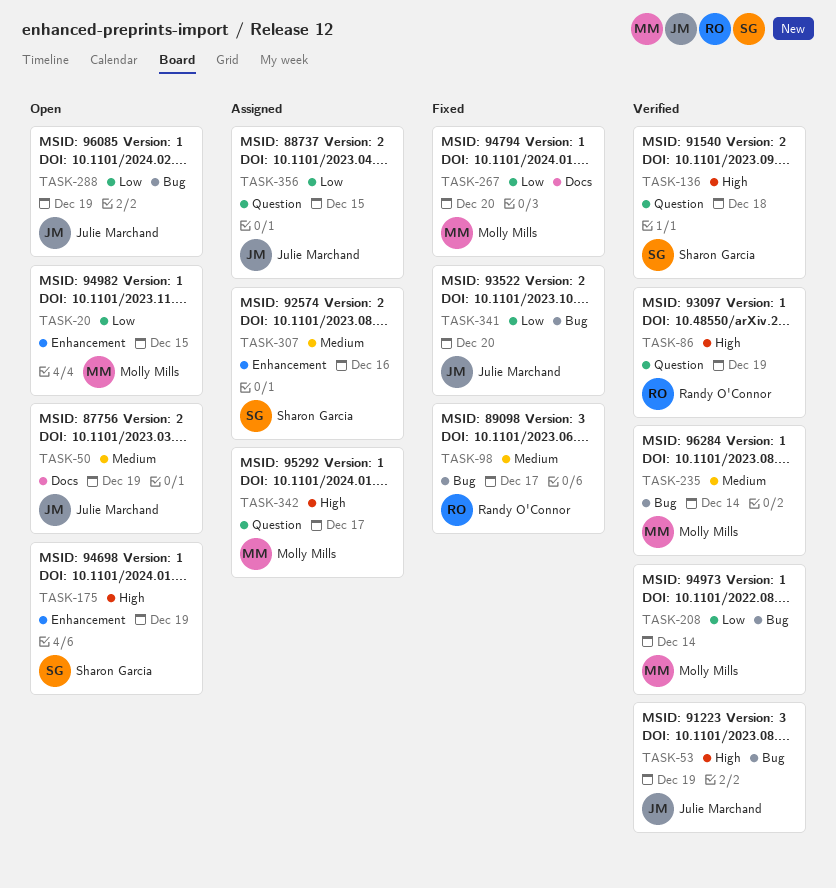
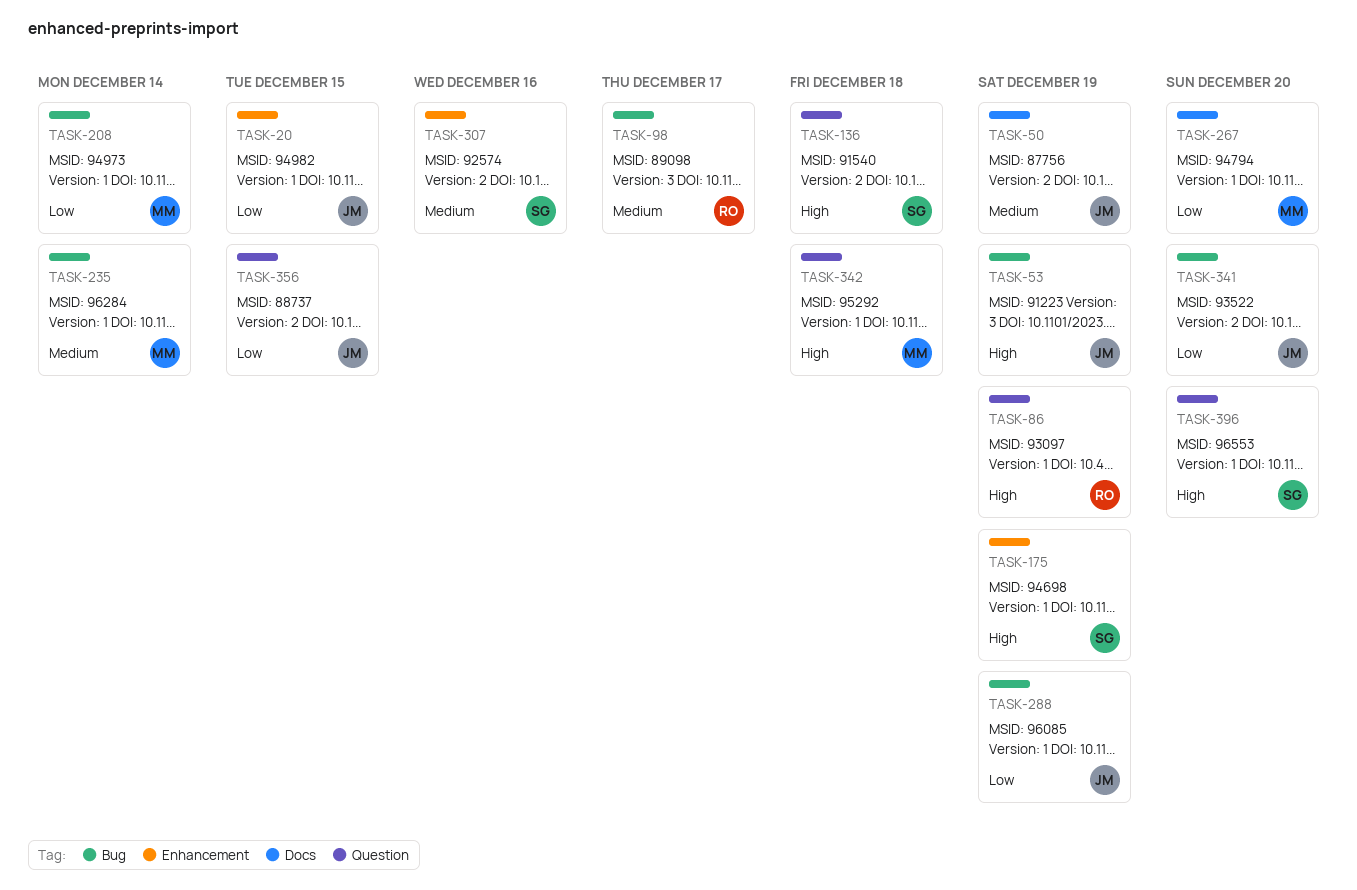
TASK-20, owner: Molly Mills -> Julie Marchand
TASK-342, due: Dec 17 -> Dec 18
TASK-396: none -> present

